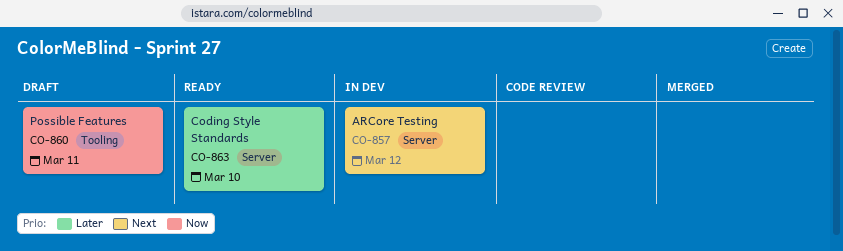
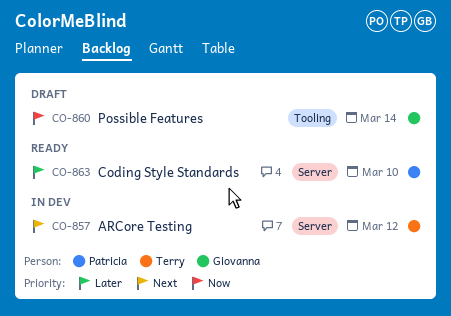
CO-860, due: Mar 11 -> Mar 14

